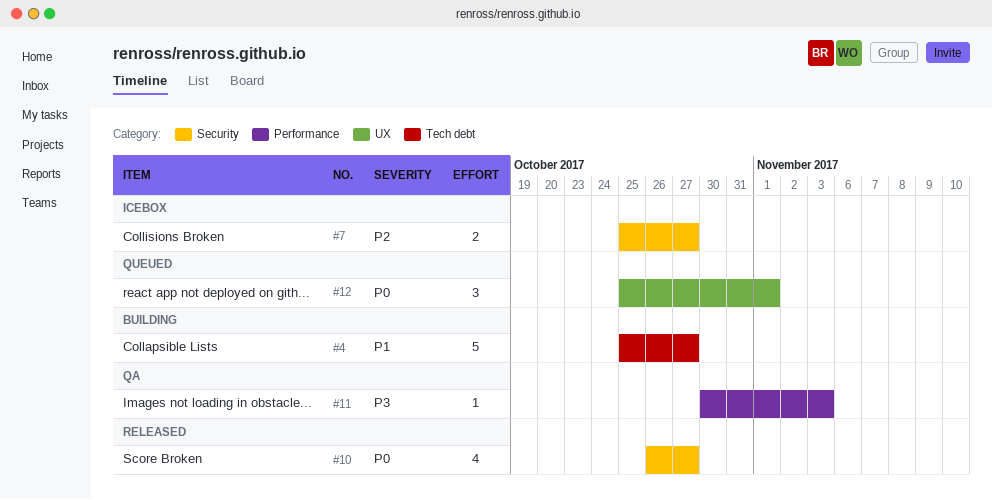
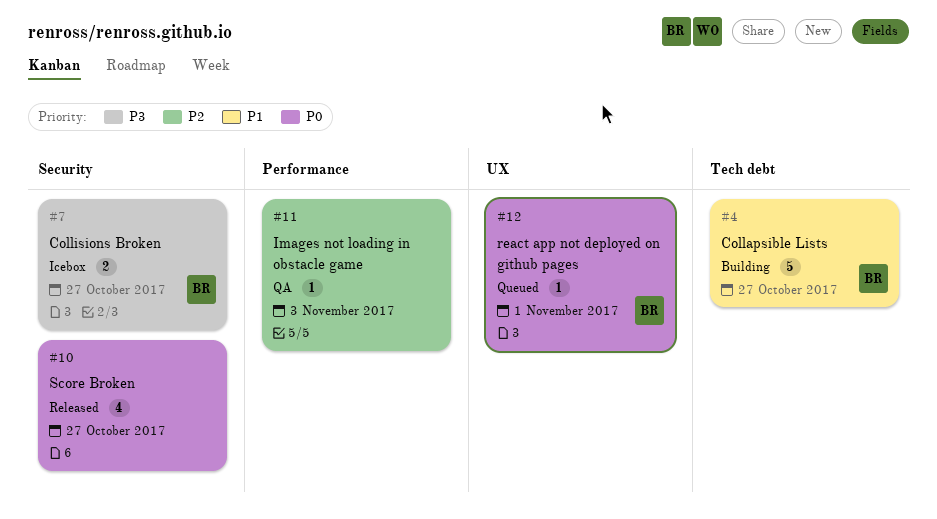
#7, priority: P2 -> P3
#11, priority: P3 -> P2
#12, estimate: 3 -> 1

